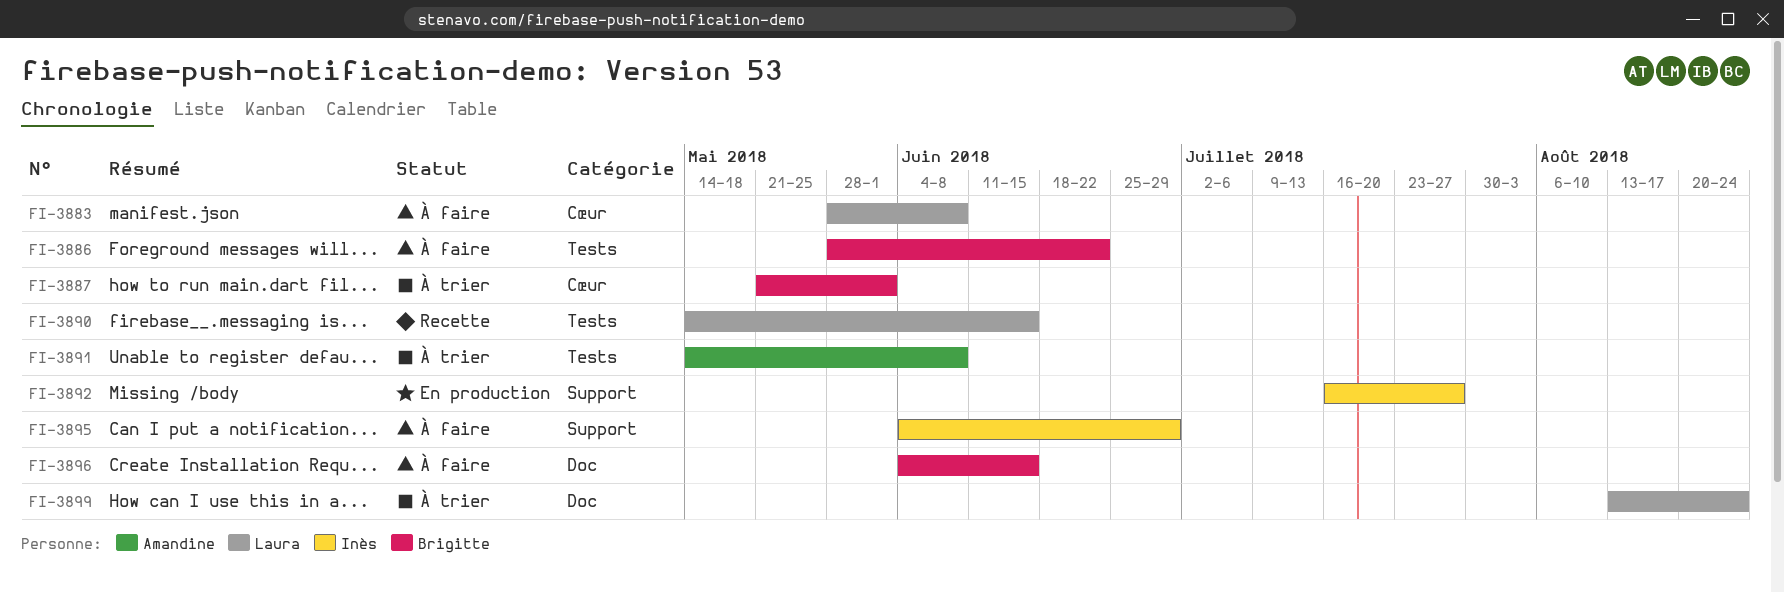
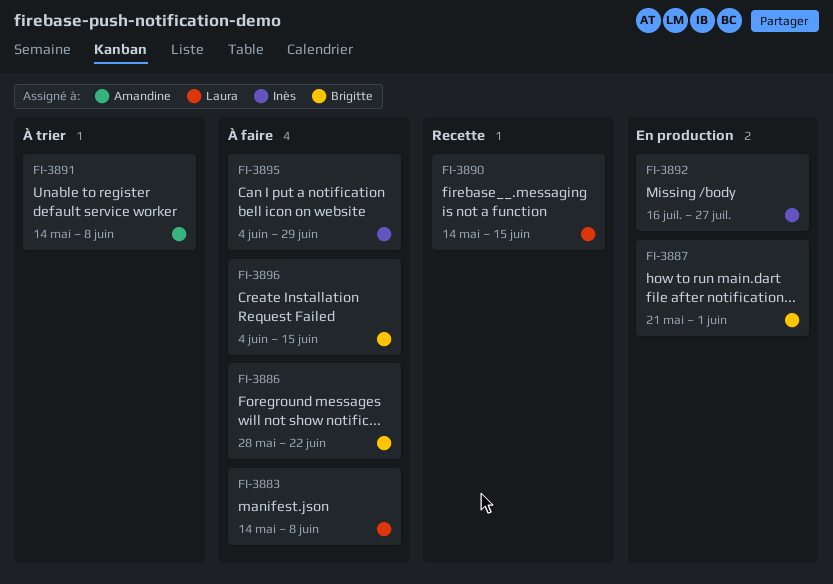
FI-3883, start: May 28 -> May 14
FI-3887, status: À trier -> En production
FI-3899: present -> none

